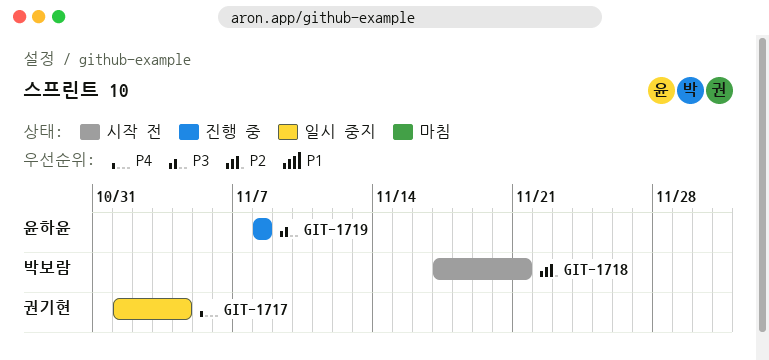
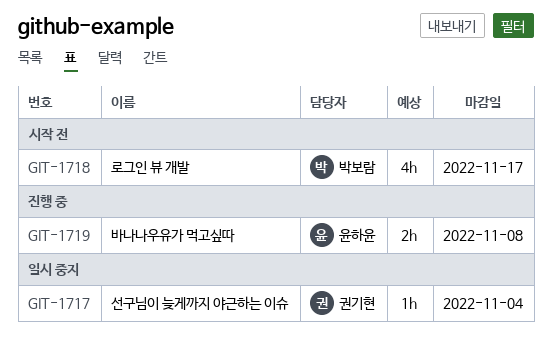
GIT-1718, due: Nov 21 -> Nov 17

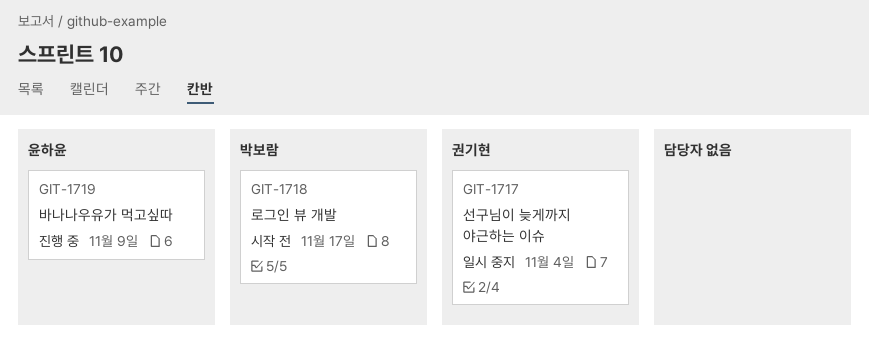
GIT-1719, due: Nov 8 -> Nov 9

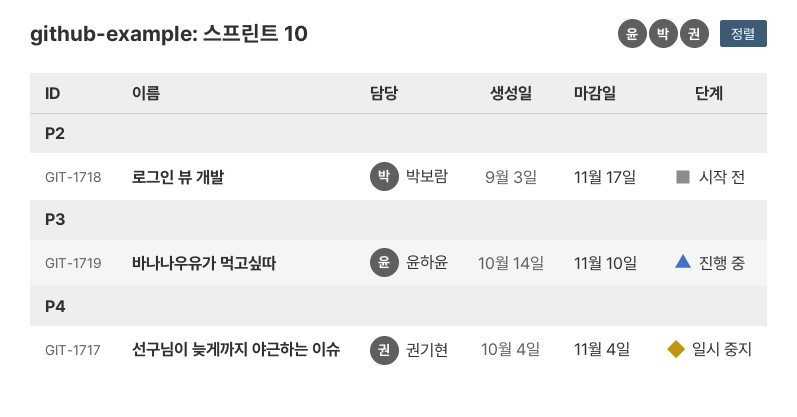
GIT-1719, due: Nov 9 -> Nov 10

